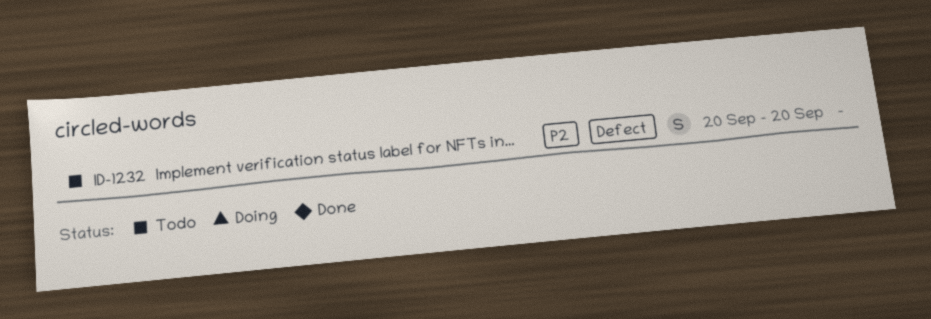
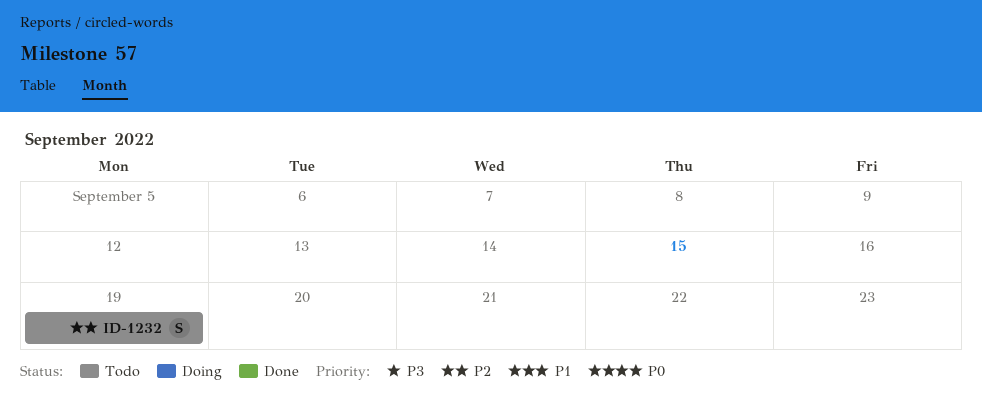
ID-1232, start: Sep 20 -> Sep 19
ID-1232, due: Sep 20 -> Sep 19

